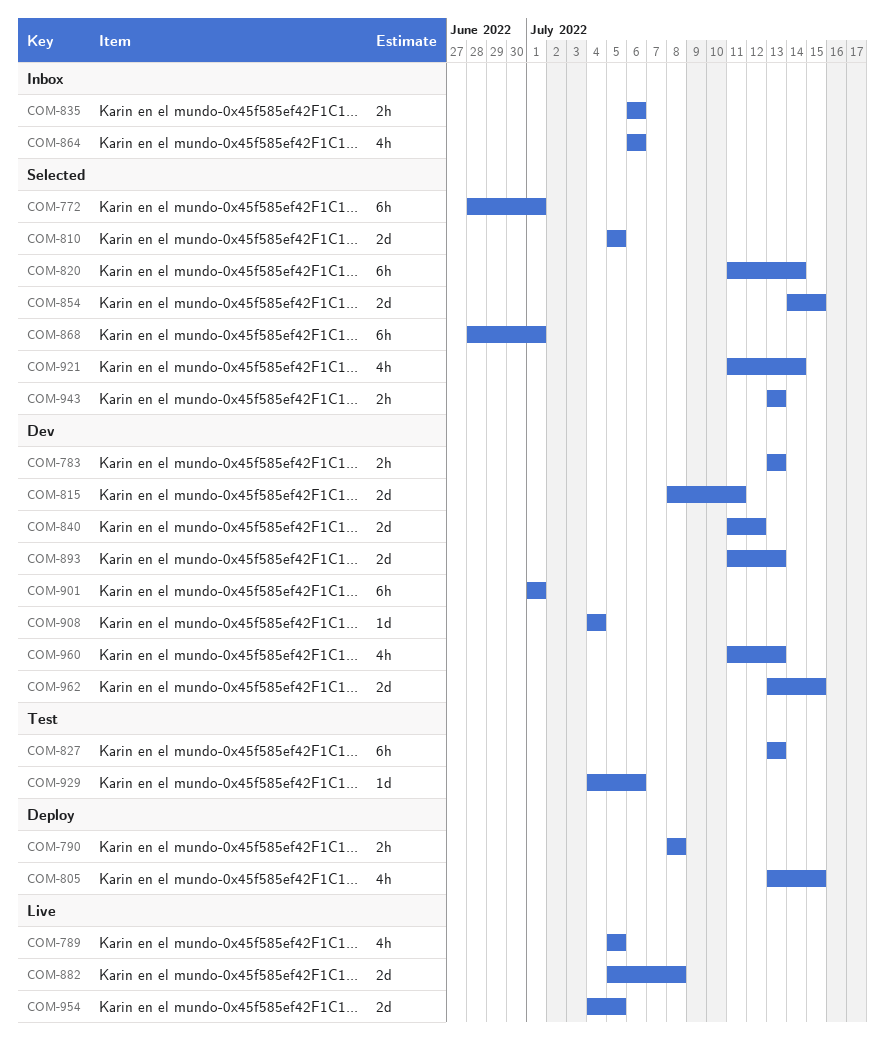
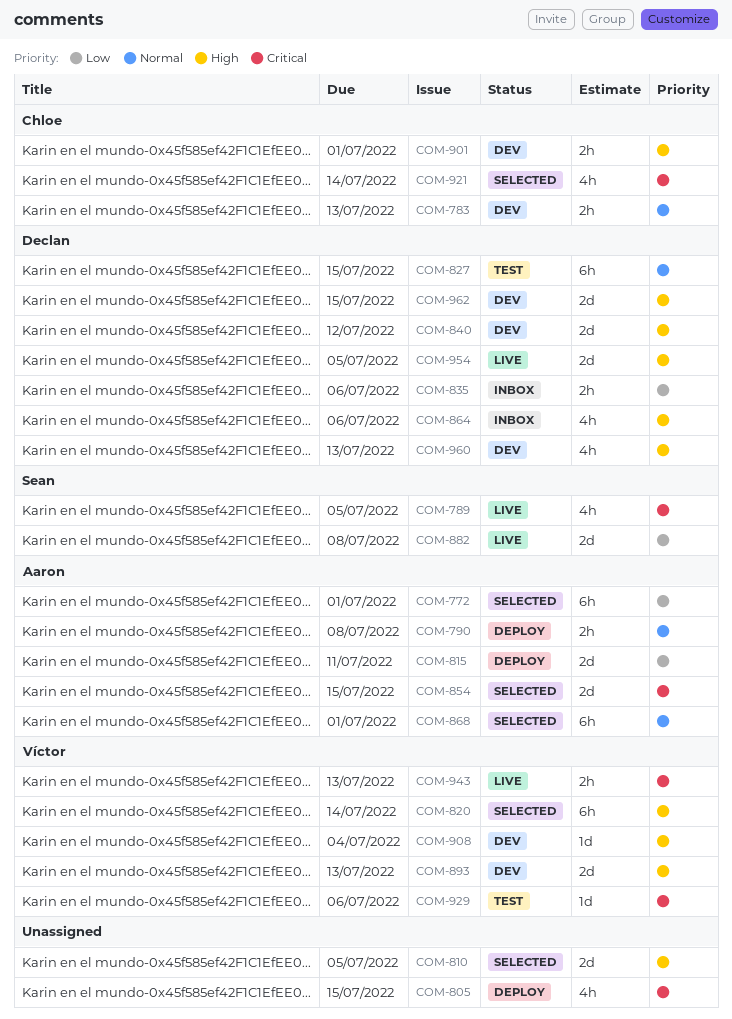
COM-815, status: Dev -> Deploy
COM-827, due: Jul 13 -> Jul 15
COM-901, estimate: 6h -> 2h
COM-943, status: Selected -> Live

